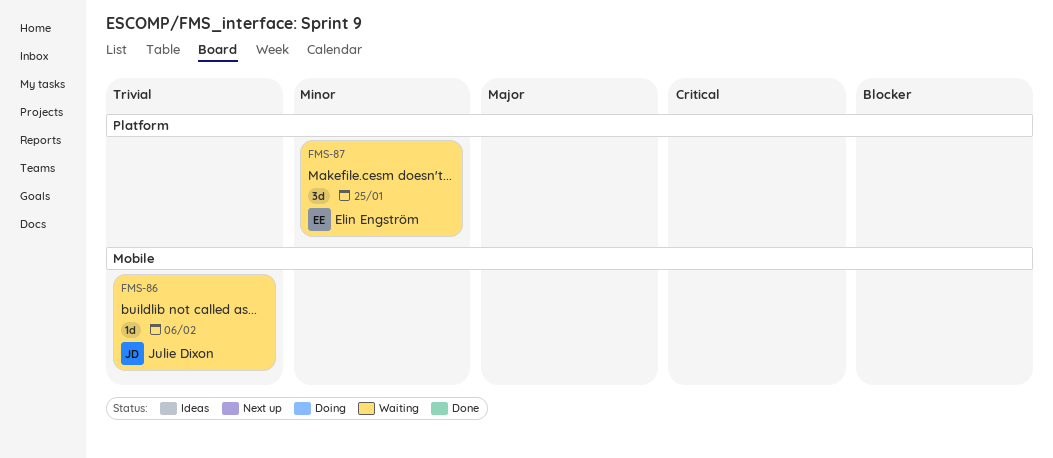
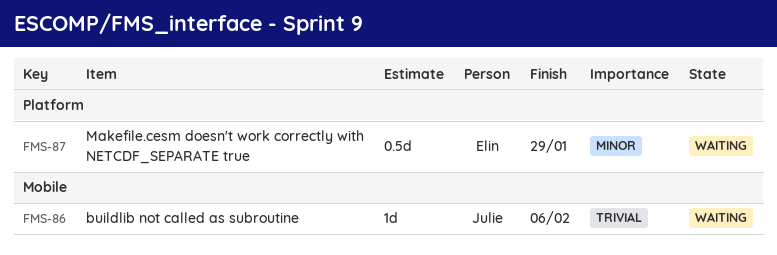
FMS-87, estimate: 3d -> 0.5d
FMS-87, due: Jan 25 -> Jan 29

